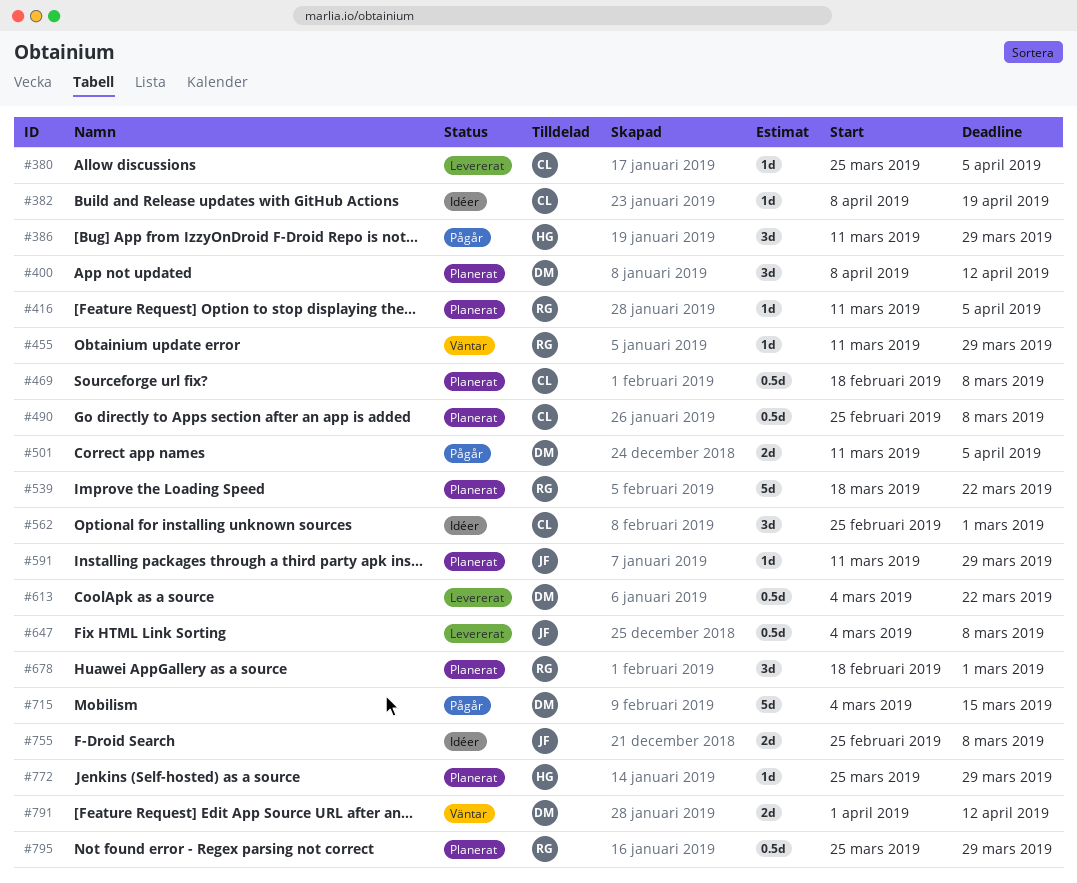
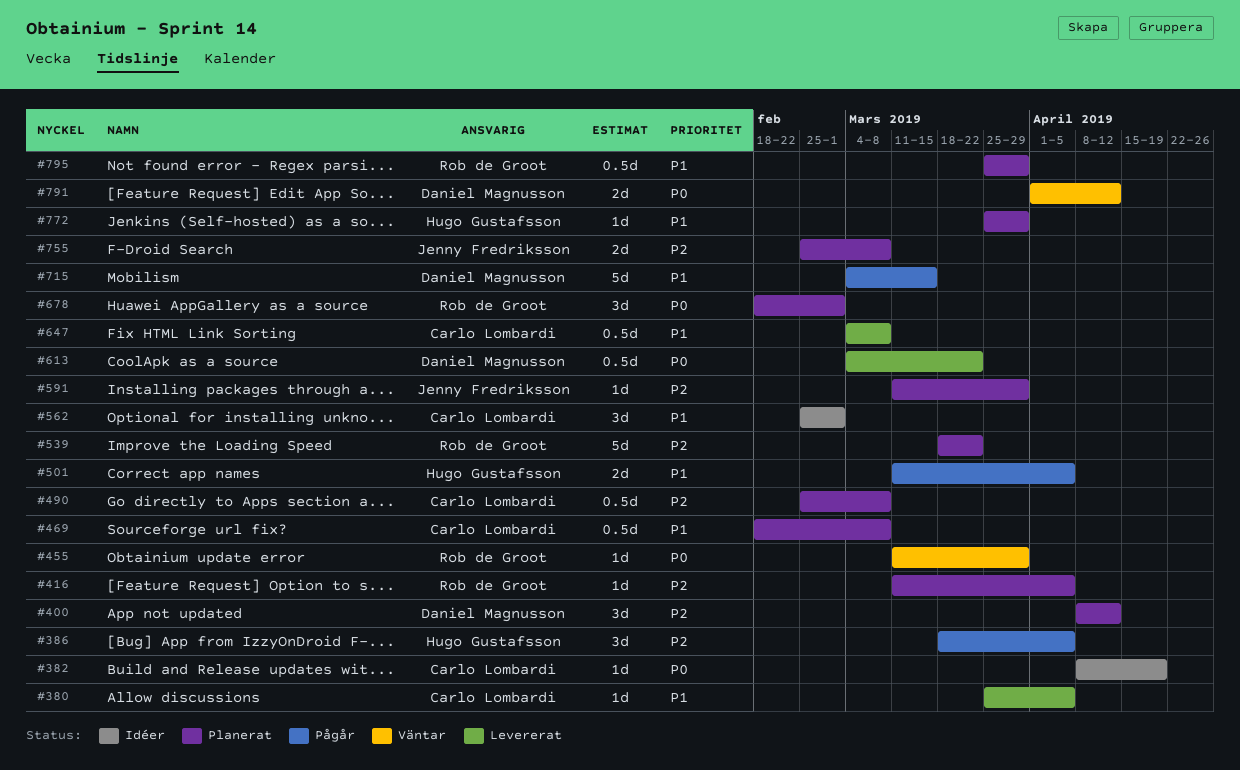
#386, start: Mar 11 -> Mar 18
#386, due: Mar 29 -> Apr 5
#501, owner: Daniel Magnusson -> Hugo Gustafsson
#647, owner: Jenny Fredriksson -> Carlo Lombardi
#755, status: Idéer -> Planerat

